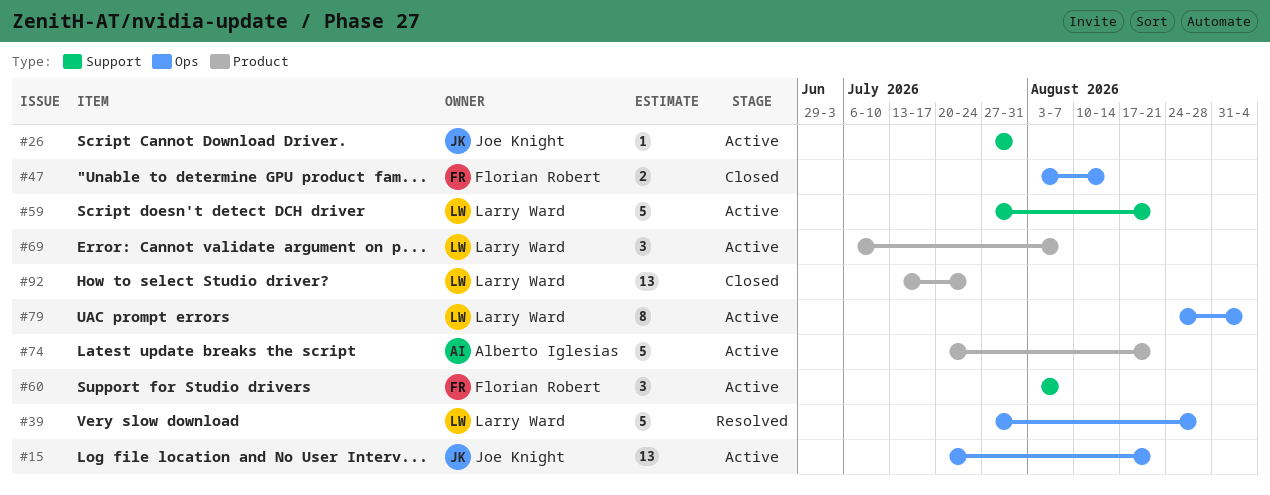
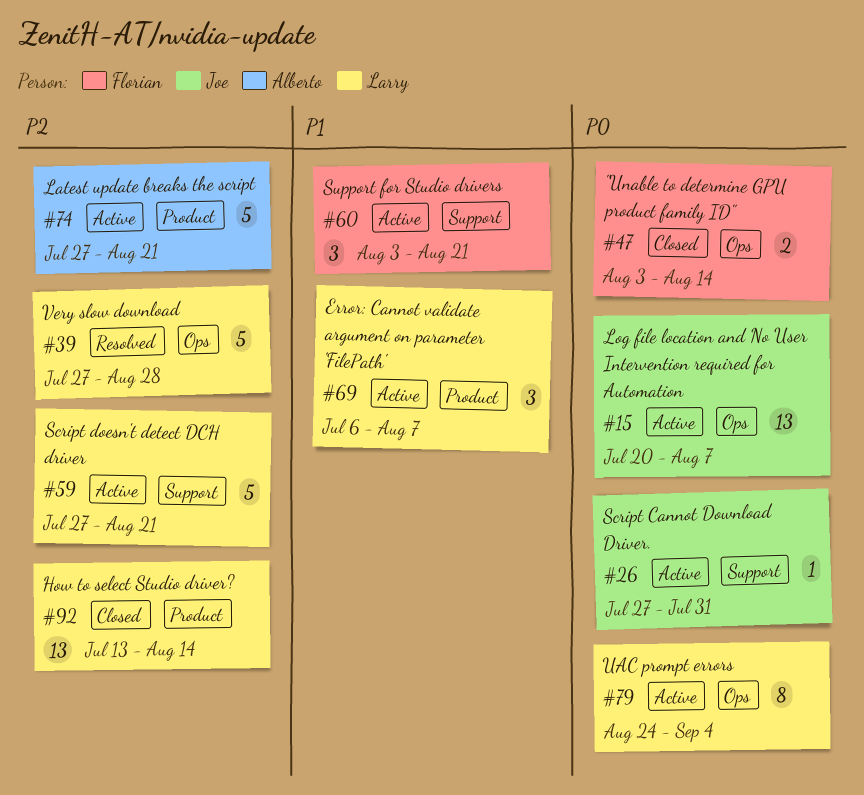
#15, due: Aug 21 -> Aug 7
#60, due: Aug 7 -> Aug 21
#74, start: Jul 20 -> Jul 27
#92, due: Jul 24 -> Aug 14

